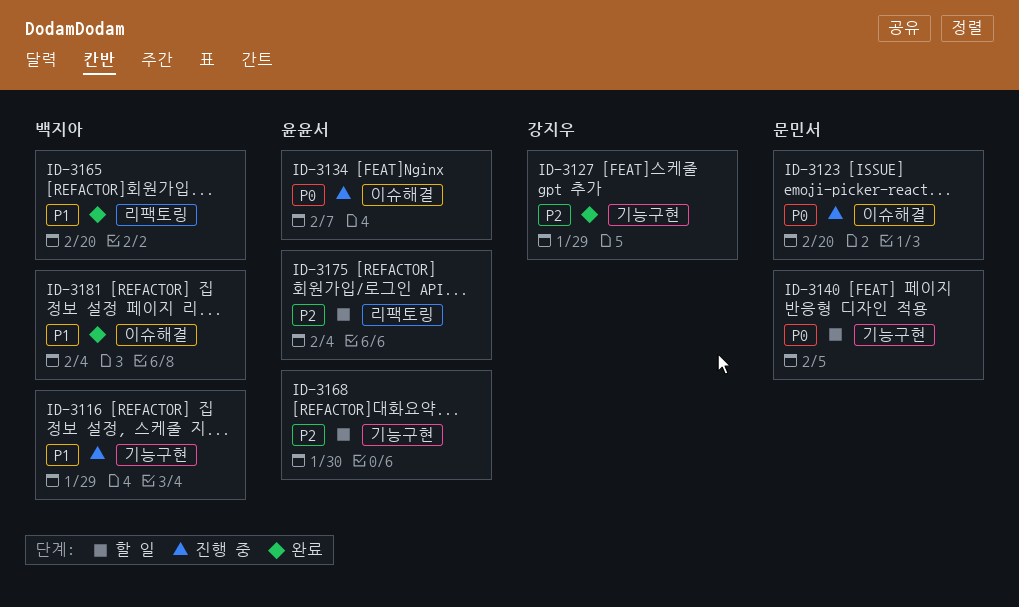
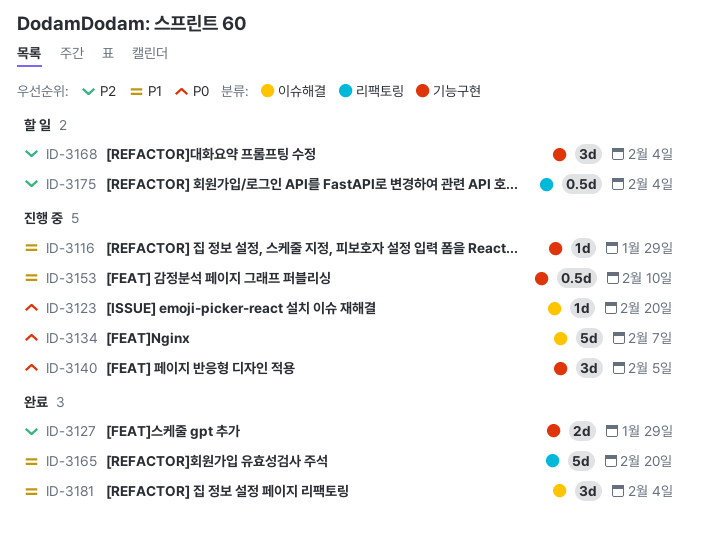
ID-3140, status: 할 일 -> 진행 중
ID-3153: none -> present
ID-3168, due: Jan 30 -> Feb 4

